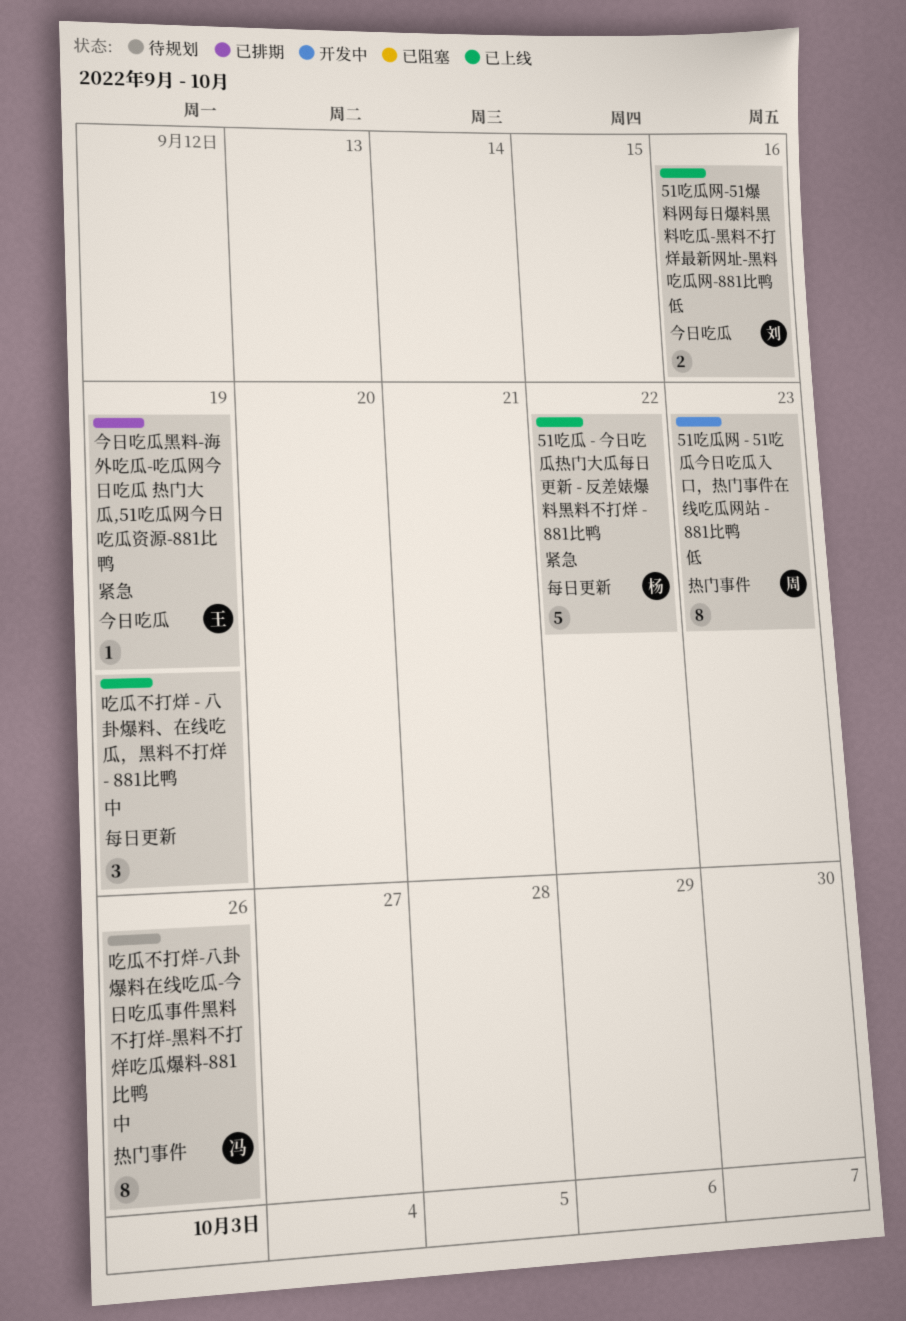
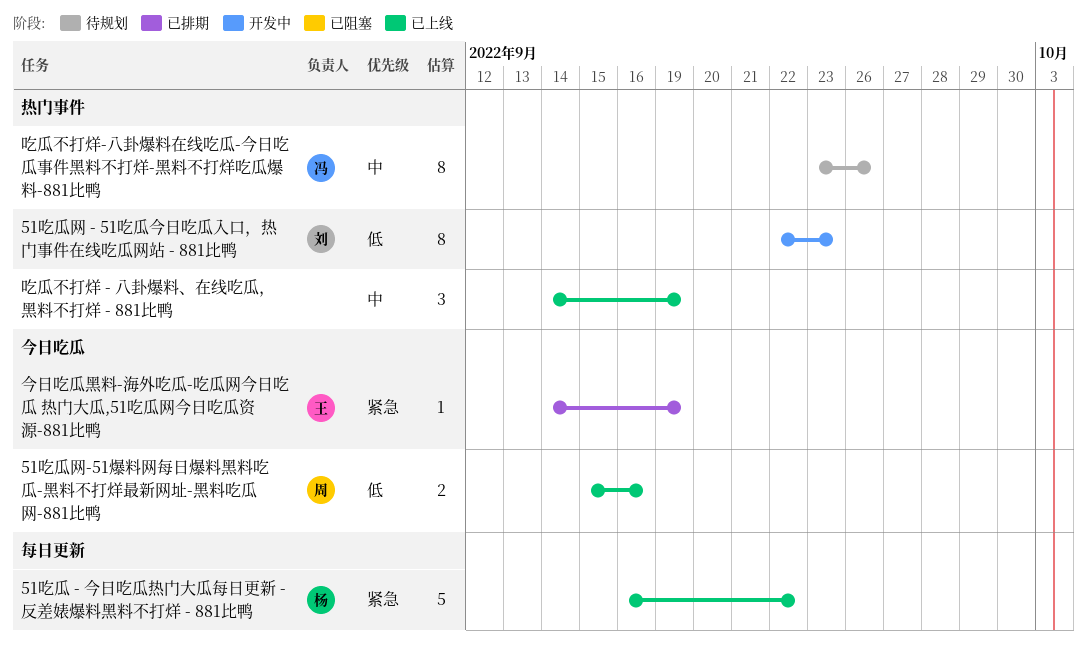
51吃瓜网 - 51吃瓜今日吃瓜入口，热门事件在线吃瓜网站 - 881比鸭, owner: 周 -> 刘
51吃瓜网-51爆料网每日爆料黑料吃瓜-黑料不打烊最新网址-黑料吃瓜网-881比鸭, owner: 刘 -> 周
吃瓜不打烊 - 八卦爆料、在线吃瓜，黑料不打烊 - 881比鸭, label: 每日更新 -> 热门事件

